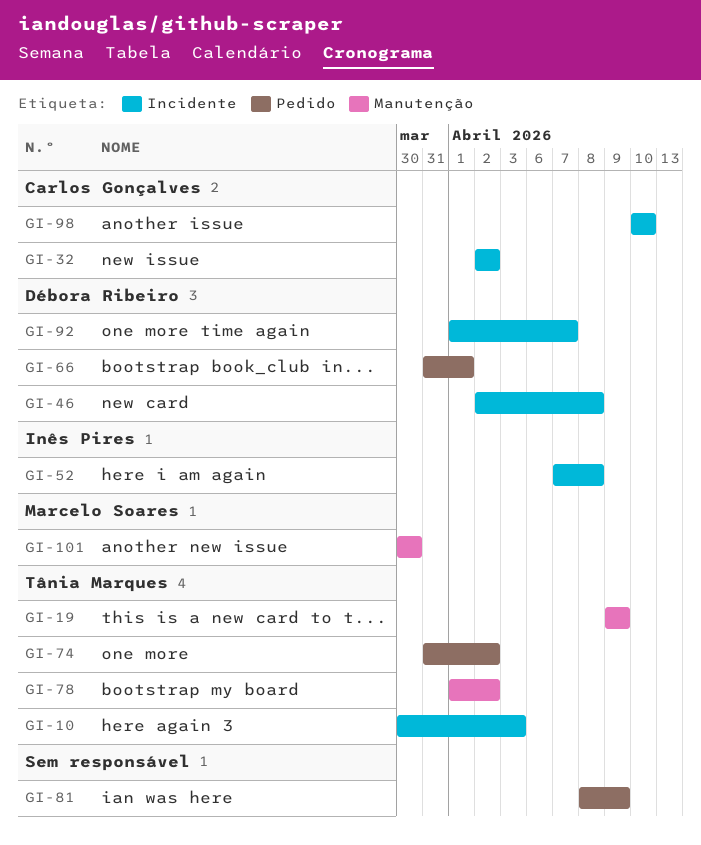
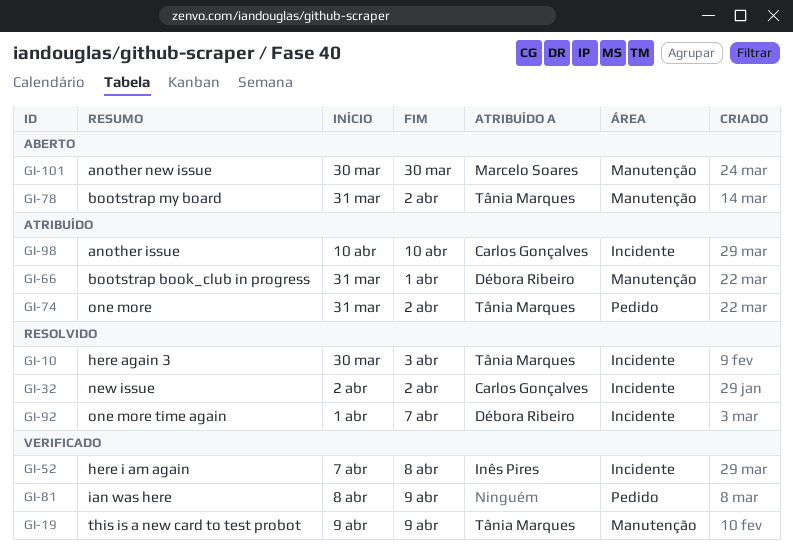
GI-46: present -> none
GI-66, label: Pedido -> Manutenção
GI-78, start: Apr 1 -> Mar 31

